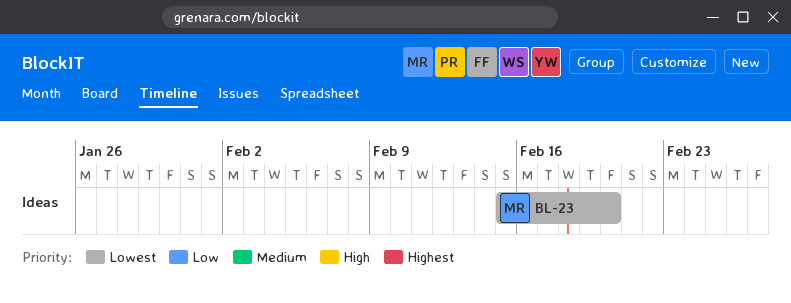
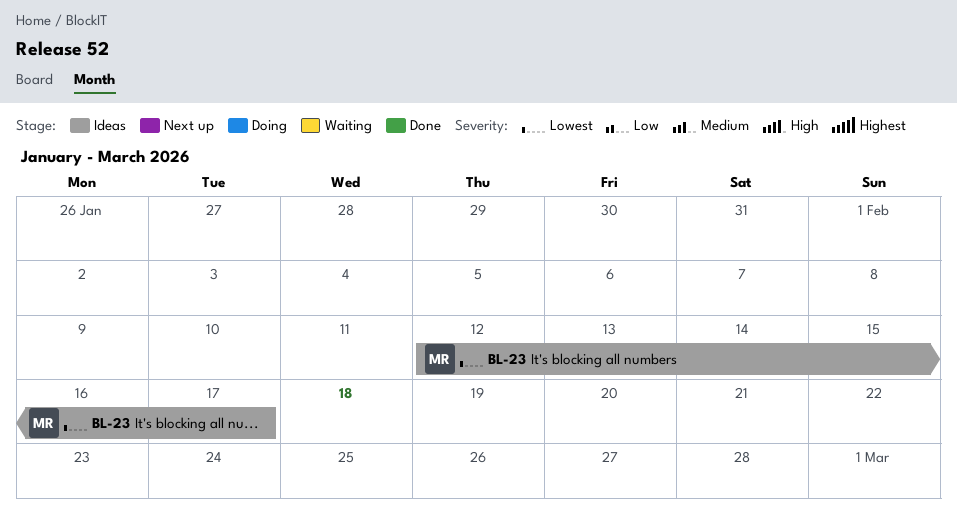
BL-23, start: Feb 15 -> Feb 12
BL-23, due: Feb 20 -> Feb 17

